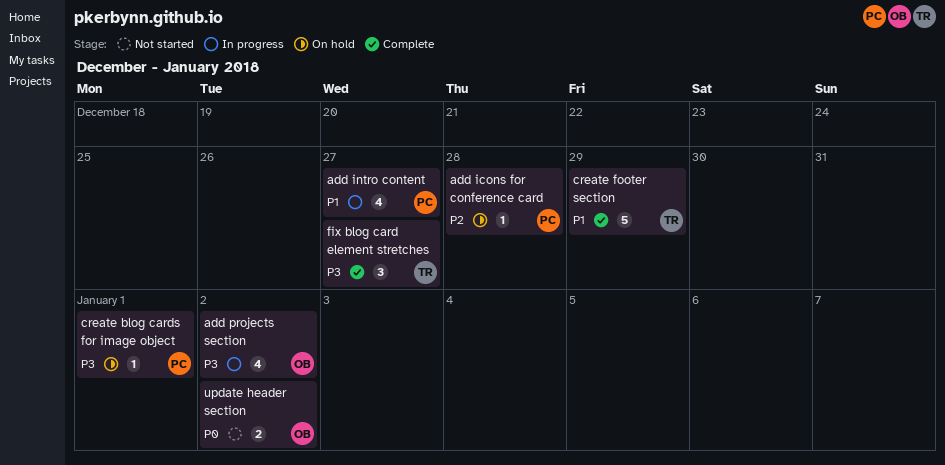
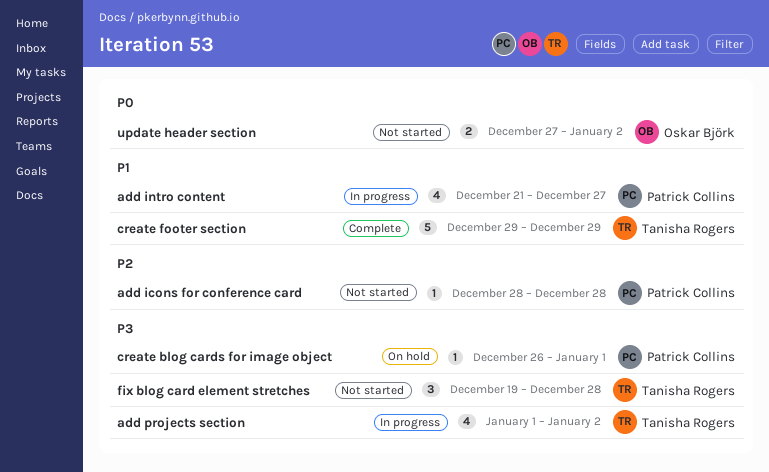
add icons for conference card, status: On hold -> Not started
add projects section, owner: Oskar Björk -> Tanisha Rogers
fix blog card element stretches, status: Complete -> Not started
fix blog card element stretches, due: Dec 27 -> Dec 28

